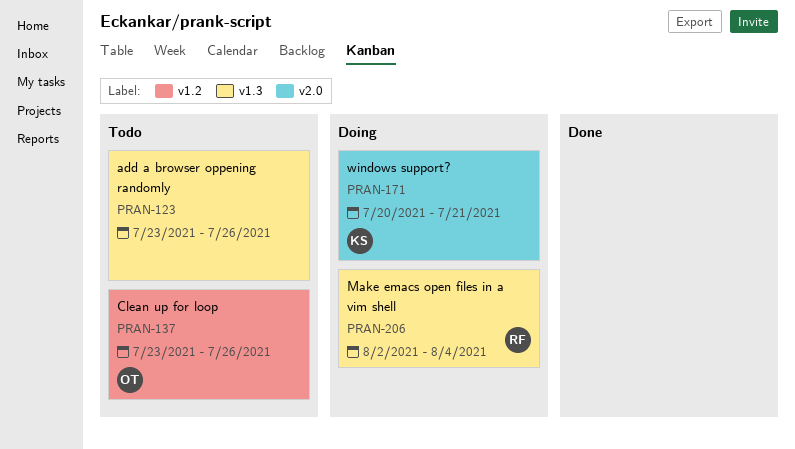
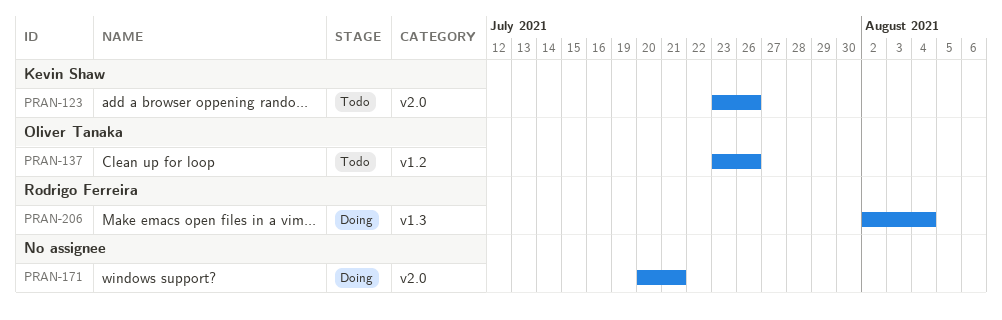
PRAN-123, owner: none -> Kevin Shaw
PRAN-123, label: v1.3 -> v2.0
PRAN-171, owner: Kevin Shaw -> none

